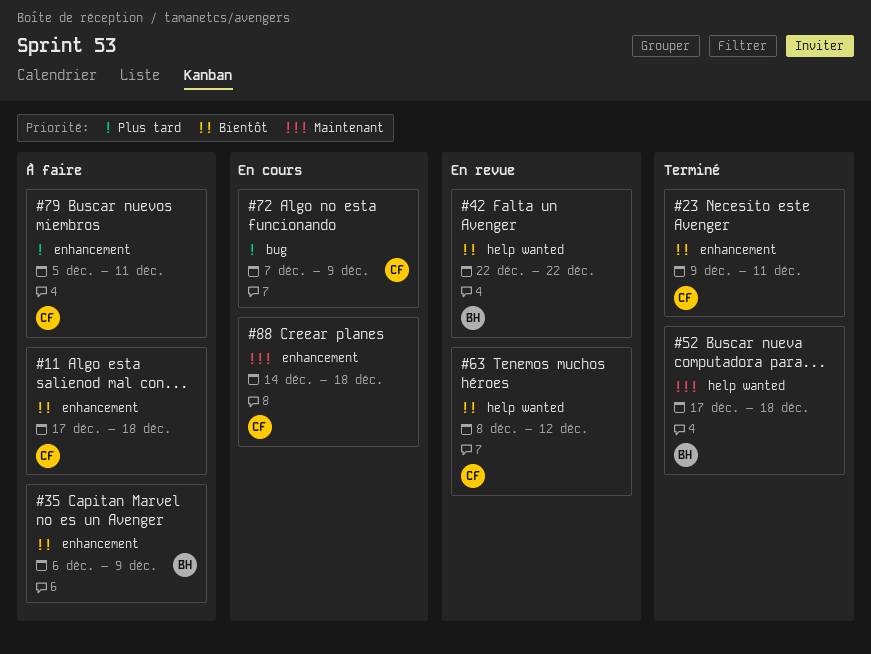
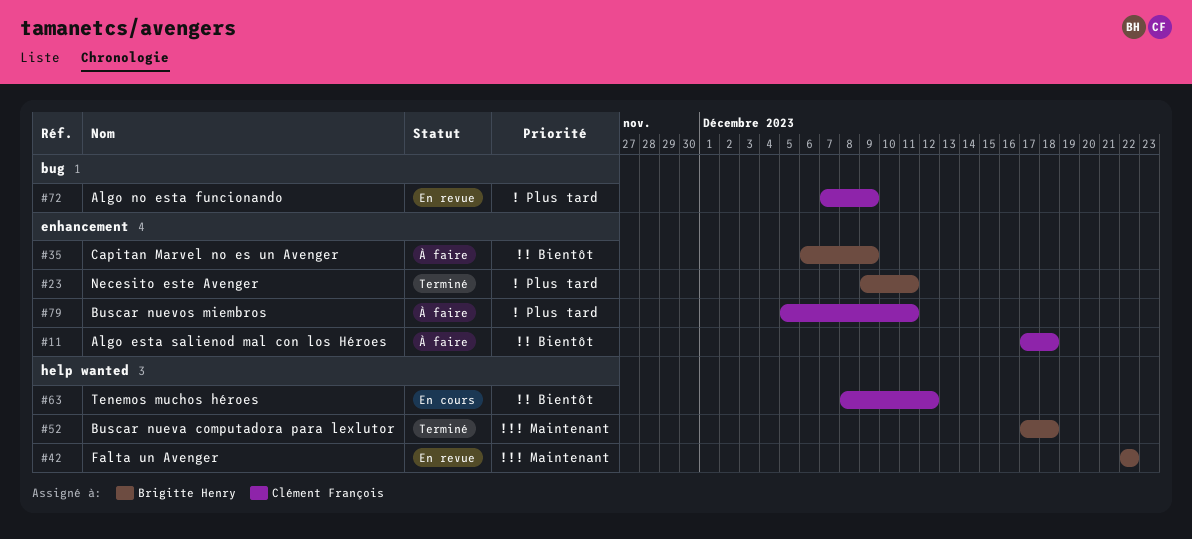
#23, owner: Clément François -> Brigitte Henry
#23, priority: Bientôt -> Plus tard
#42, priority: Bientôt -> Maintenant
#63, status: En revue -> En cours
#72, status: En cours -> En revue
#88: present -> none

